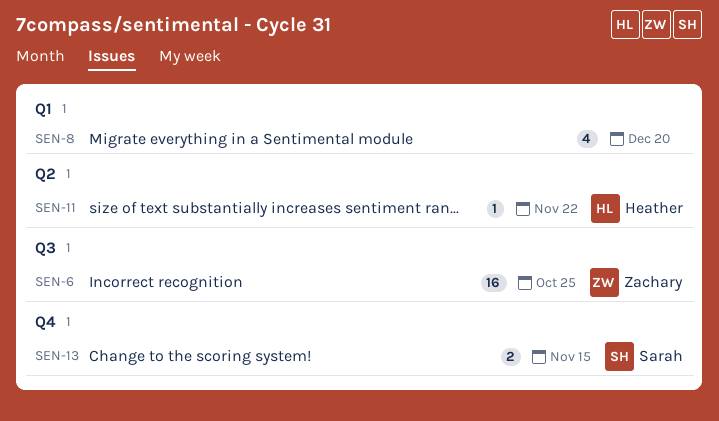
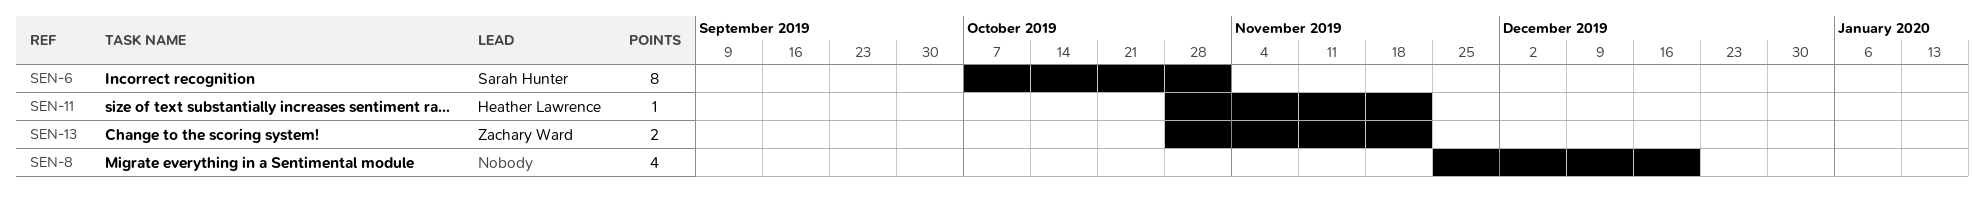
SEN-6, owner: Zachary Ward -> Sarah Hunter
SEN-6, estimate: 16 -> 8
SEN-6, due: Oct 25 -> Nov 1
SEN-13, owner: Sarah Hunter -> Zachary Ward
SEN-13, due: Nov 15 -> Nov 22

